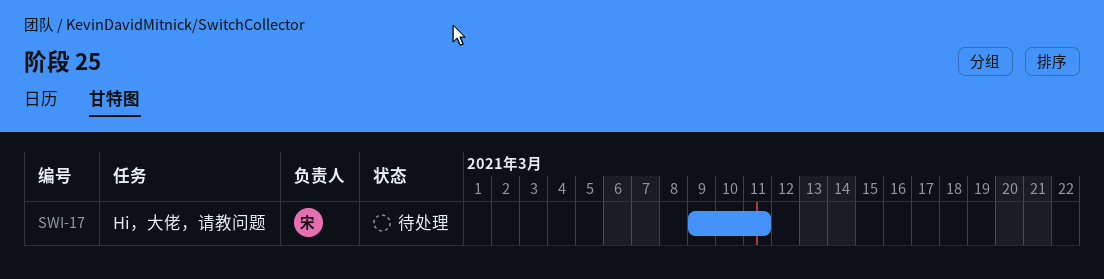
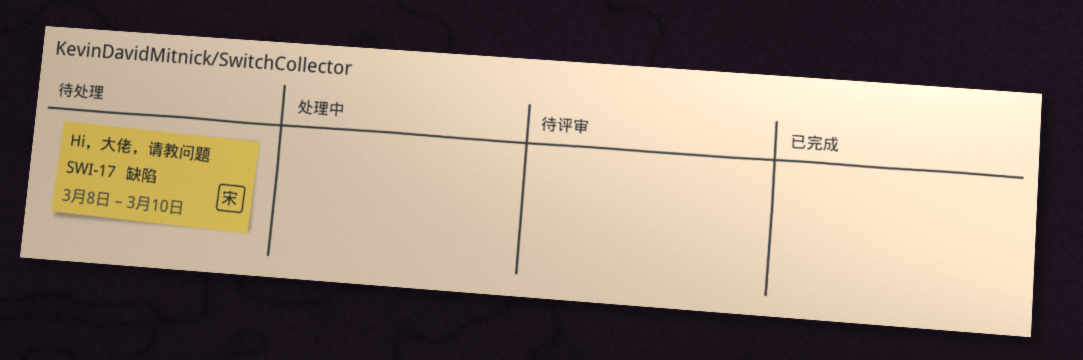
SWI-17, start: Mar 9 -> Mar 8
SWI-17, due: Mar 11 -> Mar 10

